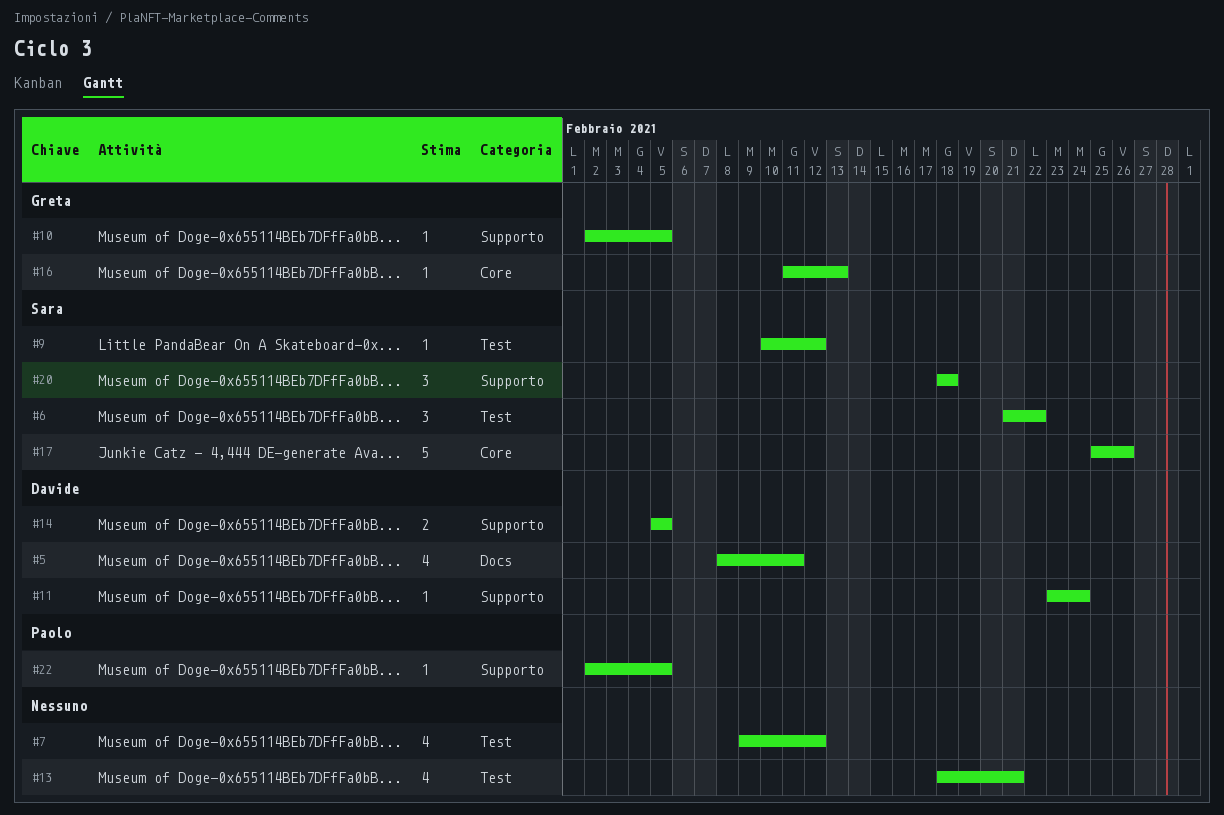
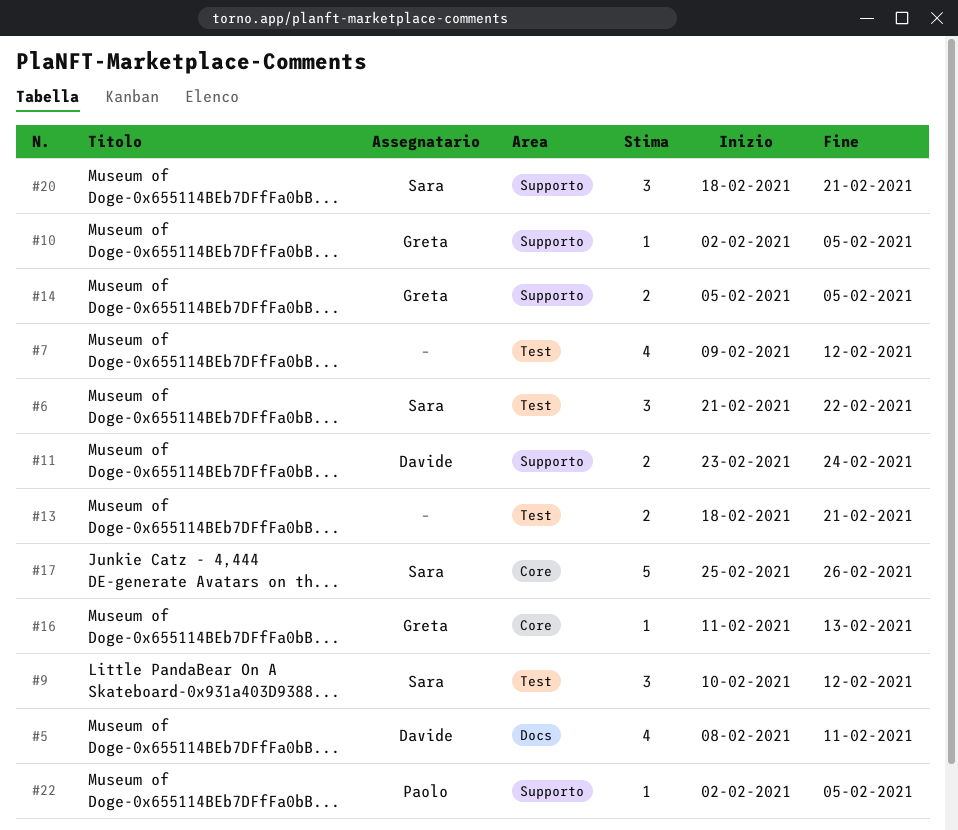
#9, estimate: 1 -> 3
#11, estimate: 1 -> 2
#13, estimate: 4 -> 2
#14, owner: Davide -> Greta
#20, due: Feb 18 -> Feb 21

